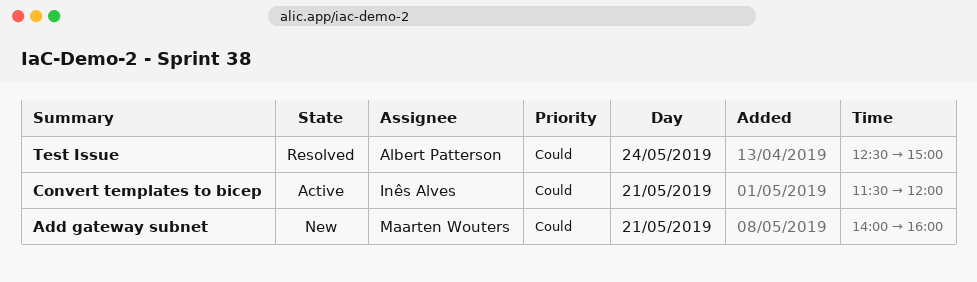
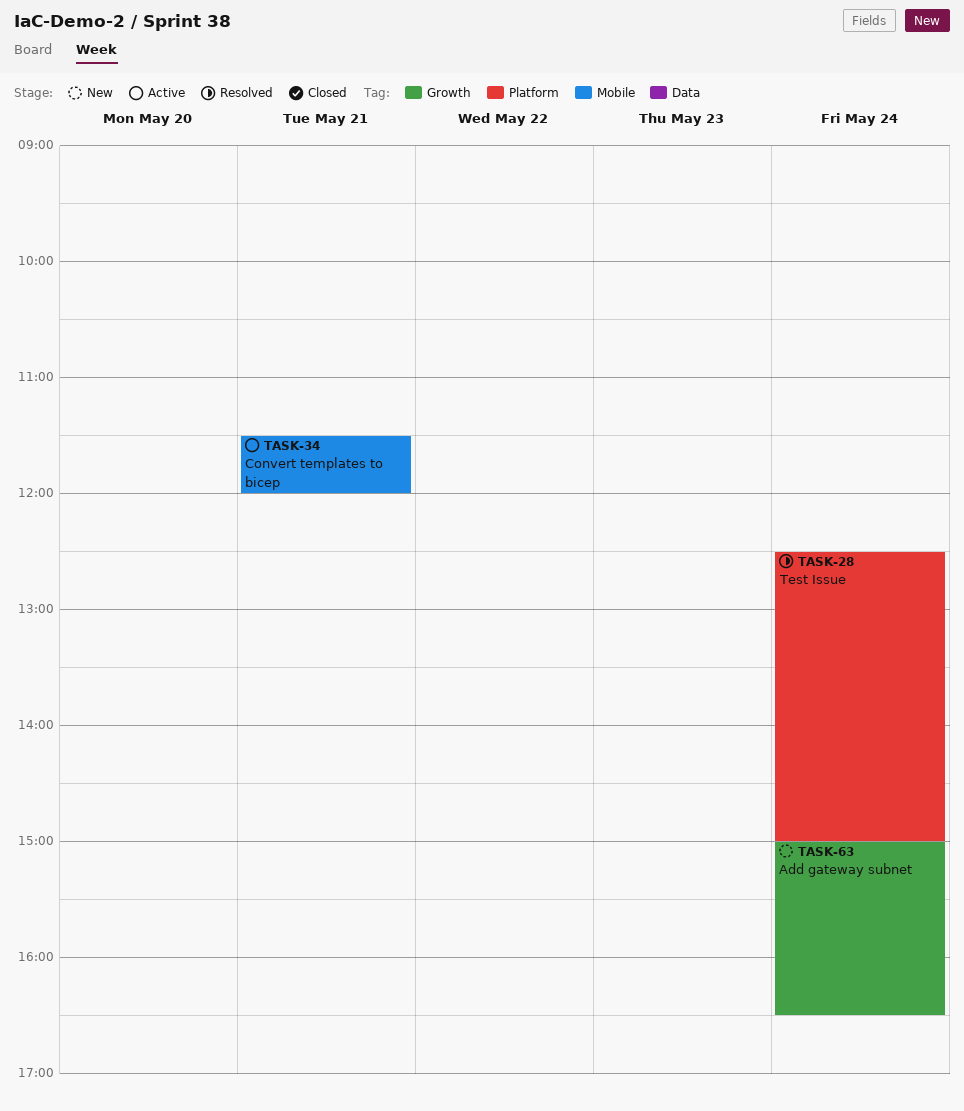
Add gateway subnet, day: May 21 -> May 24
Add gateway subnet, begins: 14:00 -> 15:00
Add gateway subnet, ends: 16:00 -> 16:30

